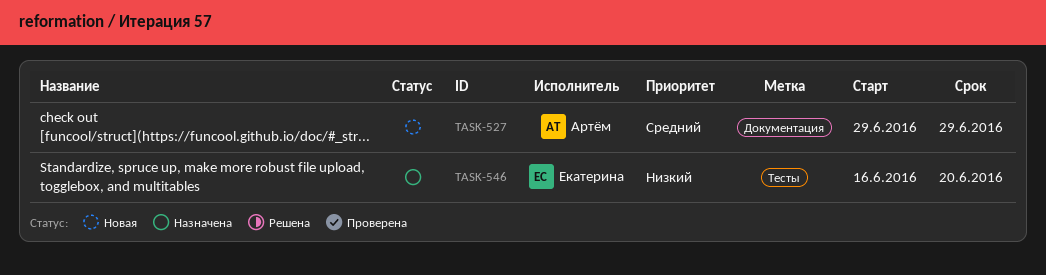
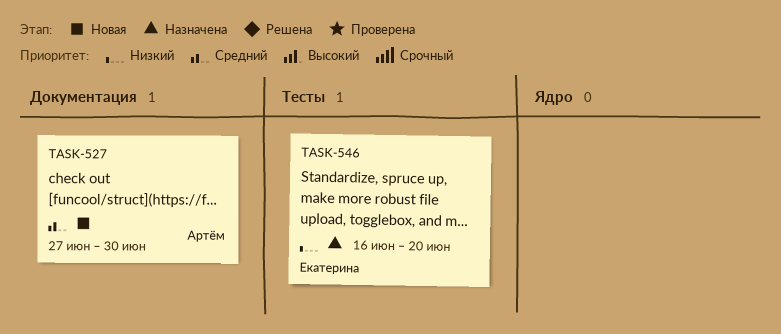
TASK-527, start: Jun 29 -> Jun 27
TASK-527, due: Jun 29 -> Jun 30

